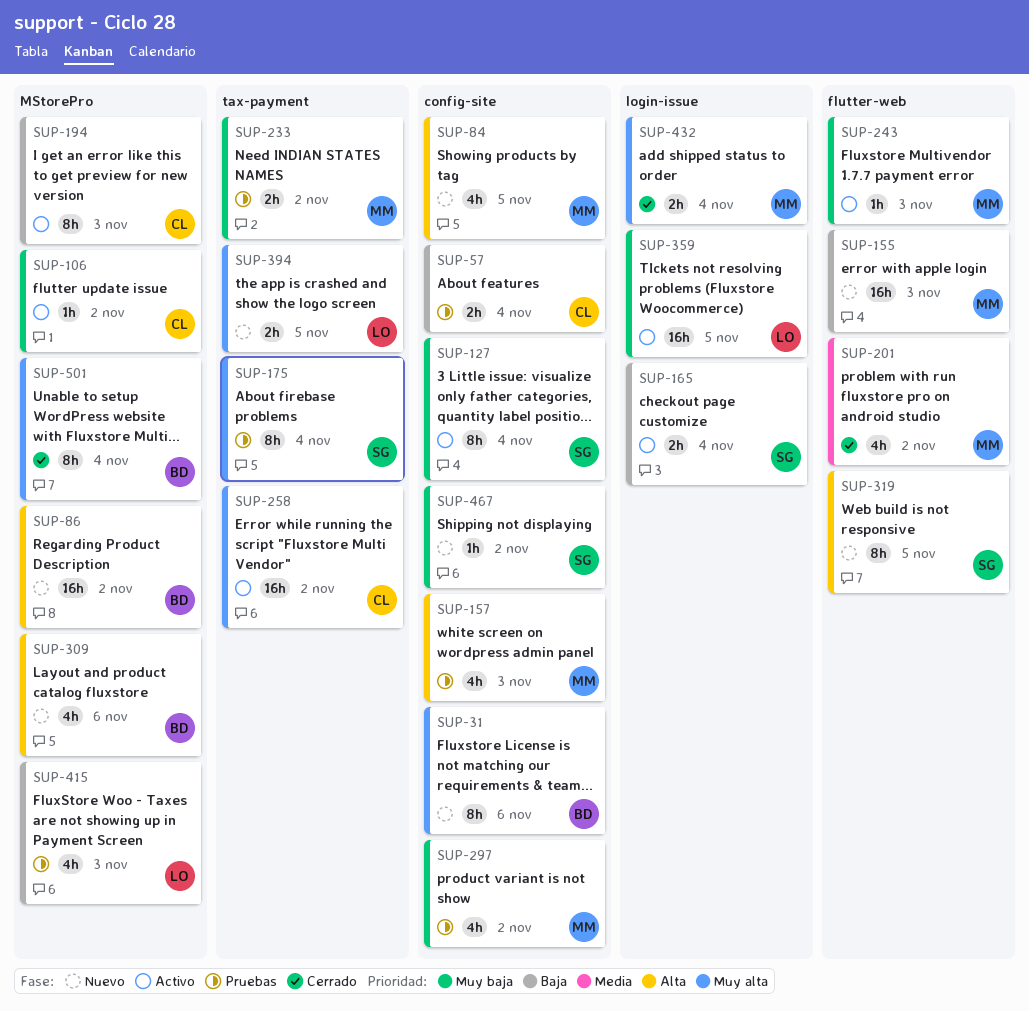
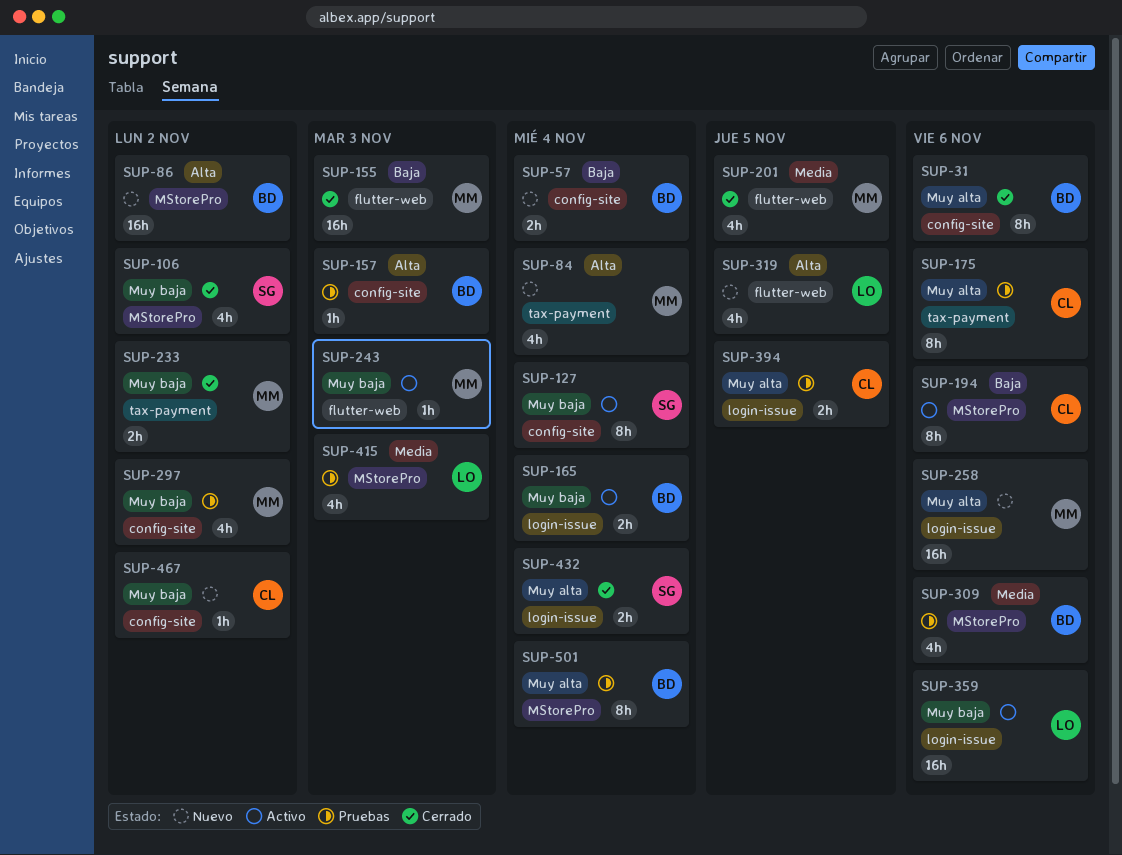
SUP-31, status: Nuevo -> Cerrado
SUP-57, status: Pruebas -> Nuevo
SUP-57, owner: CL -> BD
SUP-84, label: config-site -> tax-payment
SUP-84, due: Nov 5 -> Nov 4
SUP-106, status: Activo -> Cerrado
SUP-106, owner: CL -> SG
SUP-106, estimate: 1h -> 4h
SUP-155, status: Nuevo -> Cerrado
SUP-157, owner: MM -> BD
SUP-157, estimate: 4h -> 1h
SUP-165, owner: SG -> BD
SUP-165, priority: Baja -> Muy baja
SUP-175, owner: SG -> CL
SUP-175, due: Nov 4 -> Nov 6
SUP-194, due: Nov 3 -> Nov 6
SUP-201, due: Nov 2 -> Nov 5
SUP-233, status: Pruebas -> Cerrado
SUP-258, status: Activo -> Nuevo
SUP-258, owner: CL -> MM
SUP-258, label: tax-payment -> login-issue
SUP-258, due: Nov 2 -> Nov 6
SUP-309, status: Nuevo -> Pruebas
SUP-309, priority: Alta -> Media
SUP-319, owner: SG -> LO
SUP-319, estimate: 8h -> 4h
SUP-359, due: Nov 5 -> Nov 6
SUP-394, status: Nuevo -> Pruebas
SUP-394, owner: LO -> CL
SUP-394, label: tax-payment -> login-issue
SUP-415, priority: Baja -> Media
SUP-432, owner: MM -> SG
SUP-467, owner: SG -> CL
SUP-501, status: Cerrado -> Pruebas

